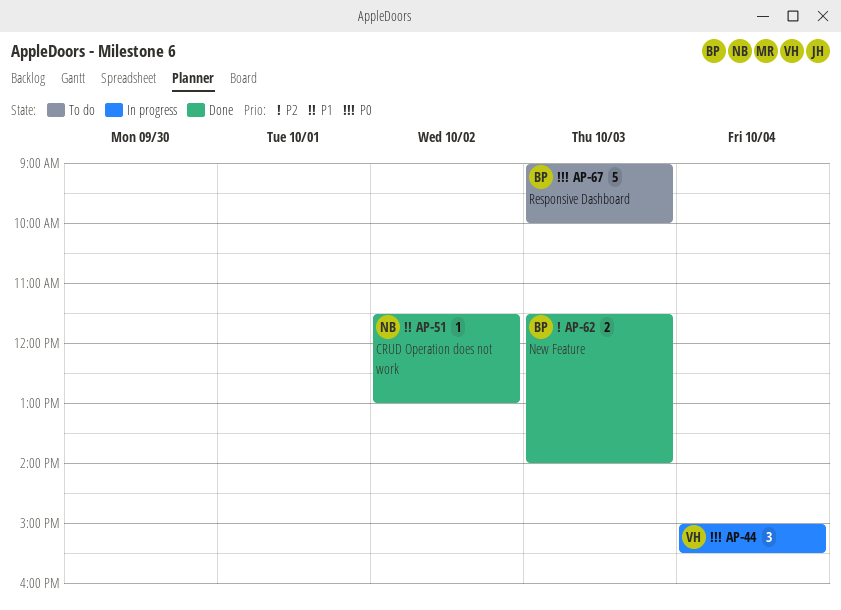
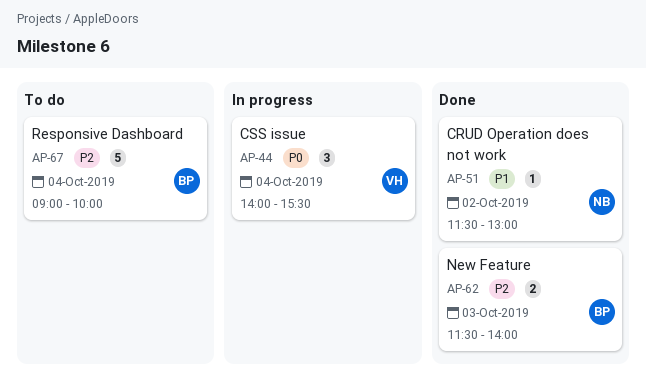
AP-44, begins: 15:00 -> 14:00
AP-67, priority: P0 -> P2
AP-67, day: Oct 3 -> Oct 4

